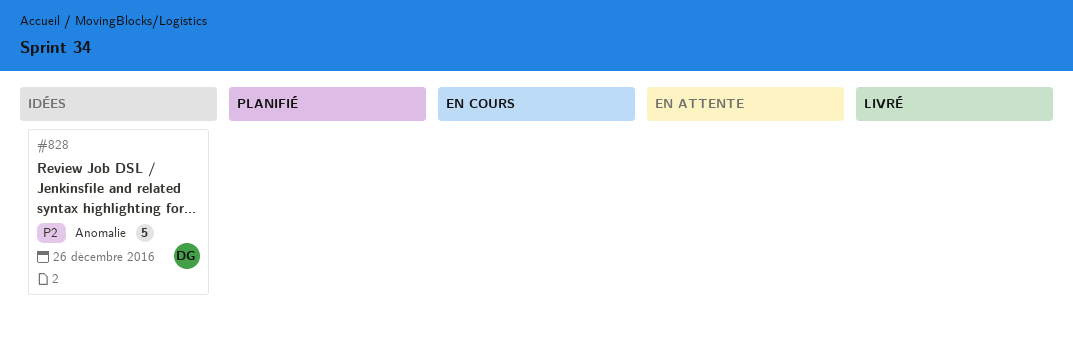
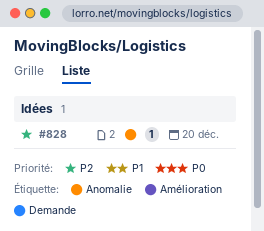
#828, estimate: 5 -> 1
#828, due: Dec 26 -> Dec 20

